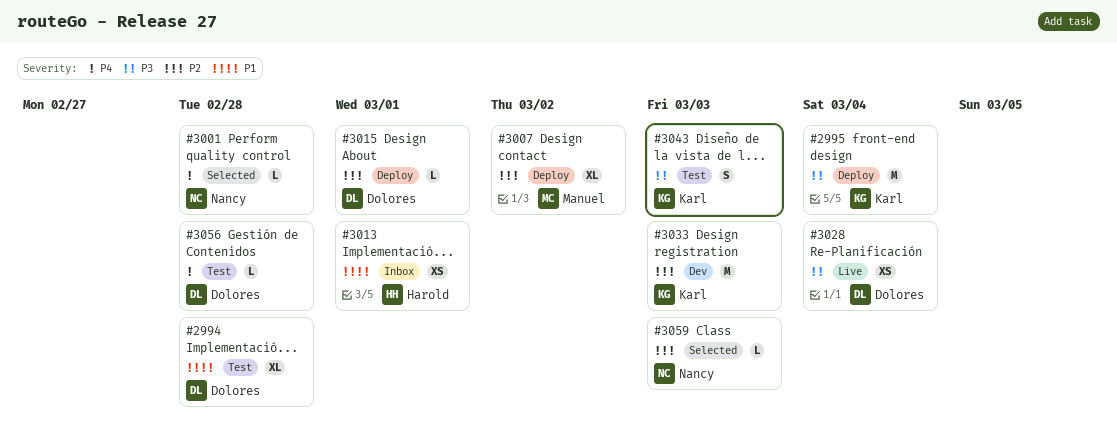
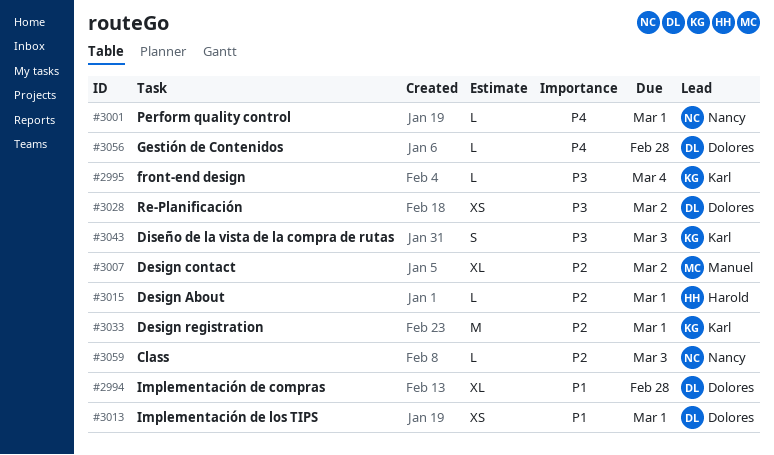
#2995, estimate: M -> L
#3001, due: Feb 28 -> Mar 1
#3013, owner: Harold -> Dolores
#3015, owner: Dolores -> Harold
#3028, due: Mar 4 -> Mar 2
#3033, due: Mar 3 -> Mar 1

